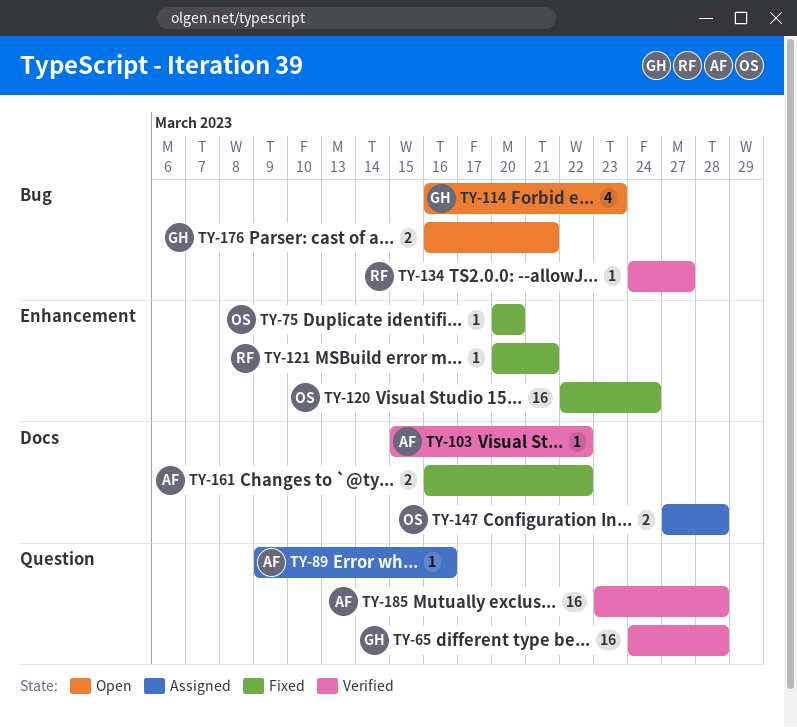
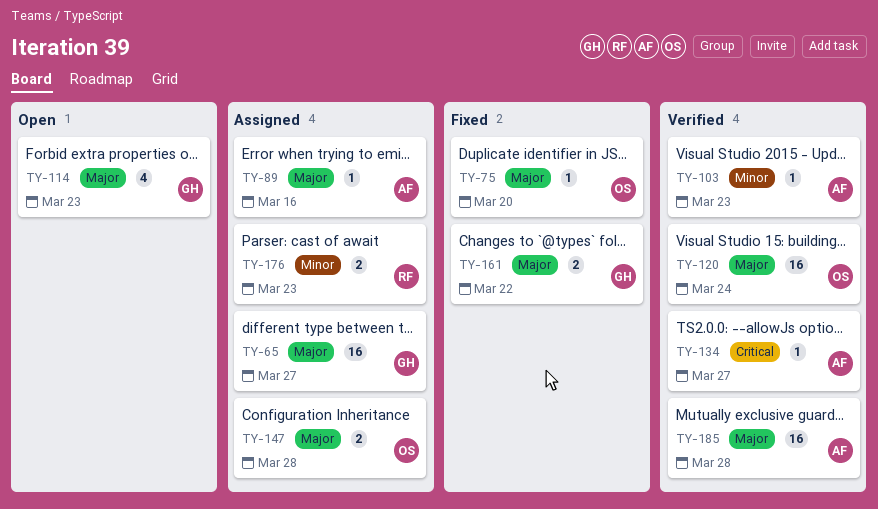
TY-65, status: Verified -> Assigned
TY-65, due: Mar 28 -> Mar 27
TY-103, due: Mar 22 -> Mar 23
TY-120, status: Fixed -> Verified
TY-121: present -> none
TY-134, owner: RF -> AF
TY-161, owner: AF -> GH
TY-176, status: Open -> Assigned
TY-176, owner: GH -> RF
TY-176, due: Mar 21 -> Mar 23

